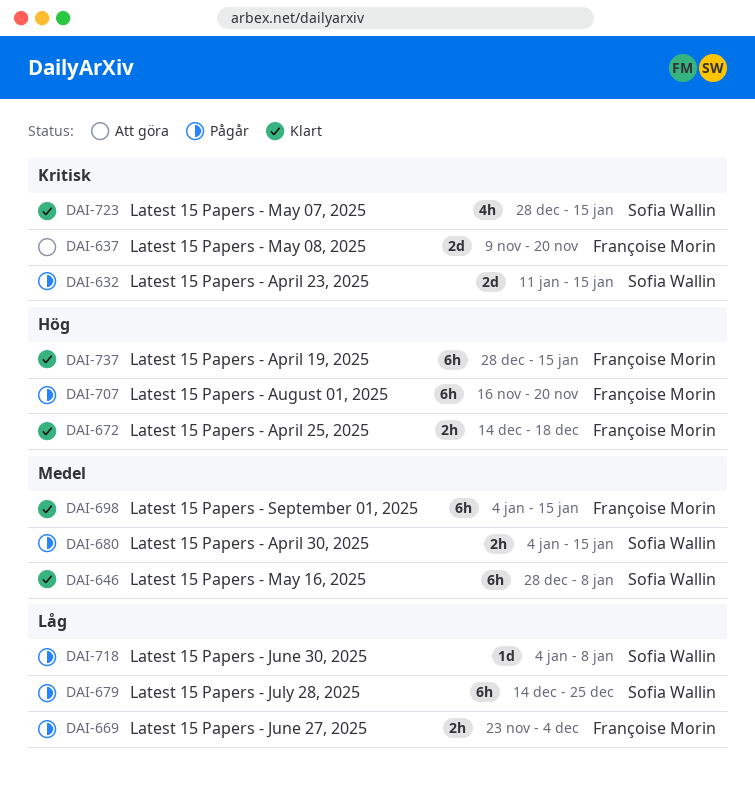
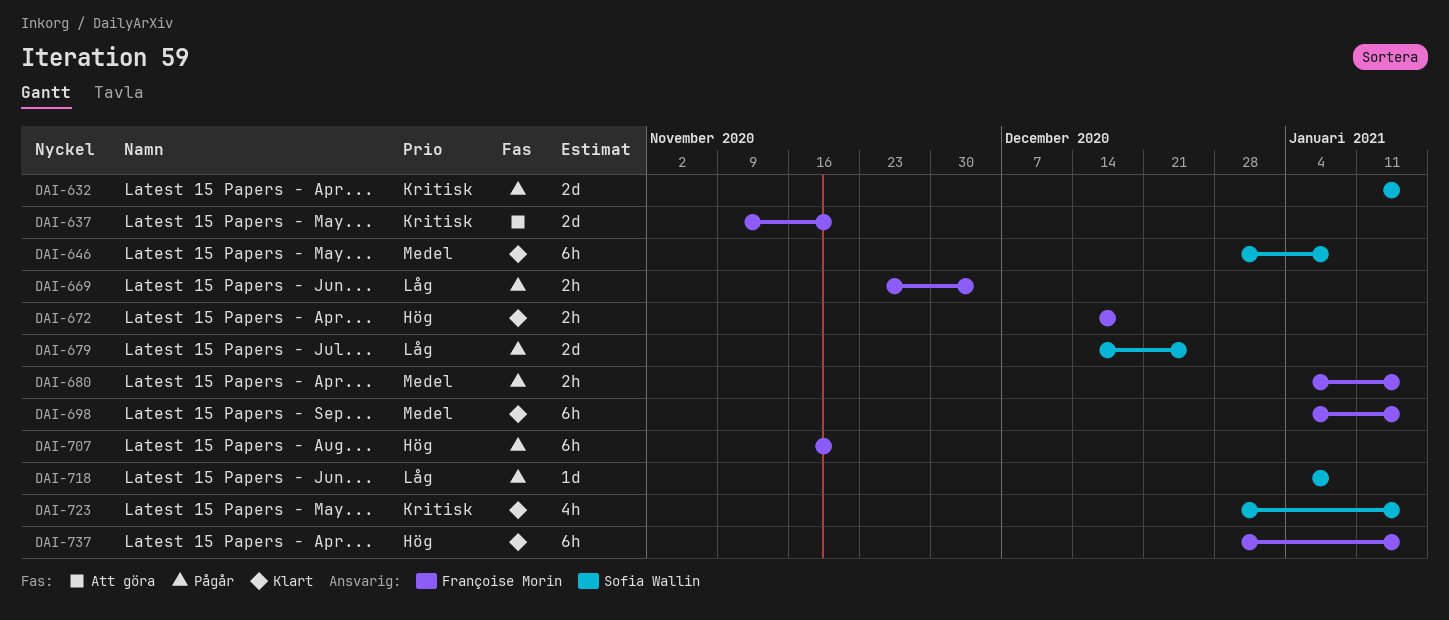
DAI-679, estimate: 6h -> 2d
DAI-680, owner: Sofia Wallin -> Françoise Morin

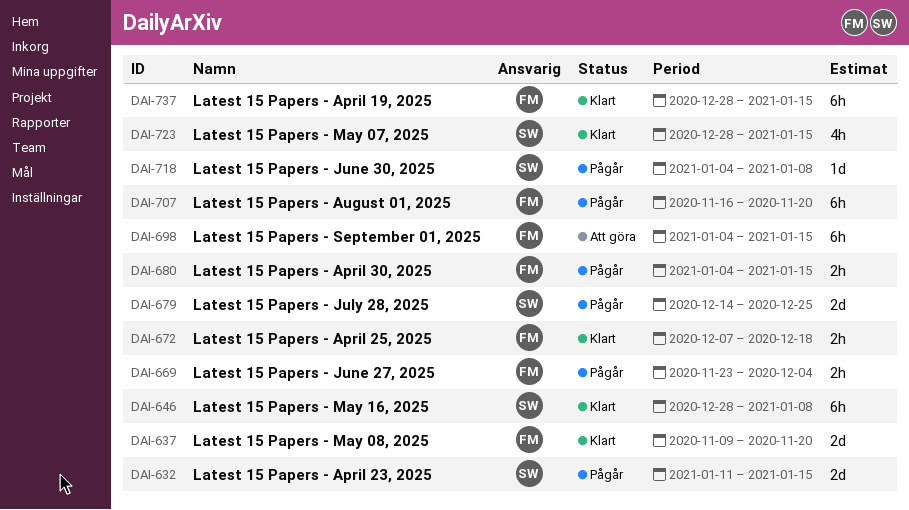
DAI-637, status: Att göra -> Klart
DAI-672, start: Dec 14 -> Dec 7
DAI-698, status: Klart -> Att göra

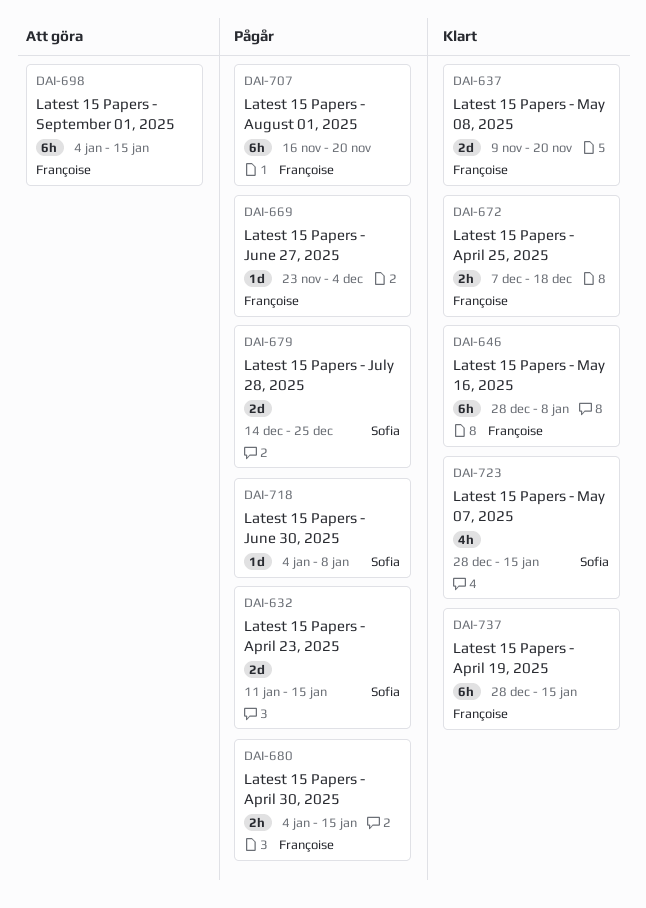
DAI-646, owner: Sofia -> Françoise
DAI-669, estimate: 2h -> 1d

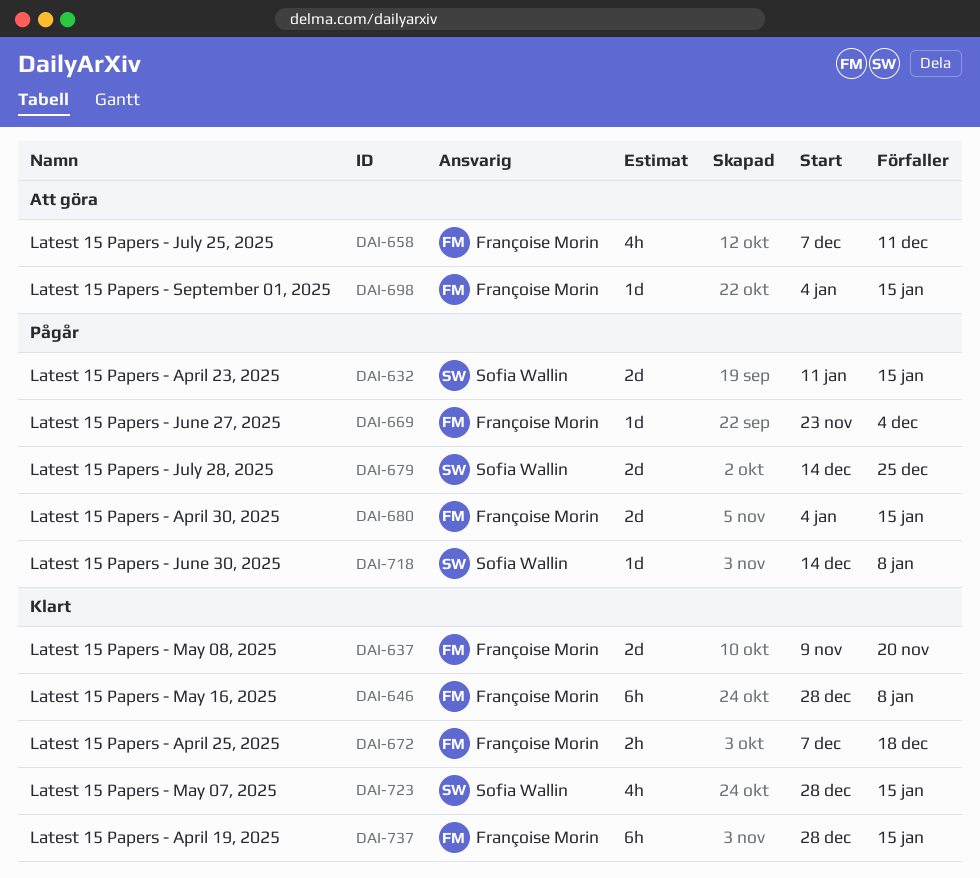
DAI-658: none -> present
DAI-680, estimate: 2h -> 2d
DAI-698, estimate: 6h -> 1d
DAI-707: present -> none
DAI-718, start: Jan 4 -> Dec 14

